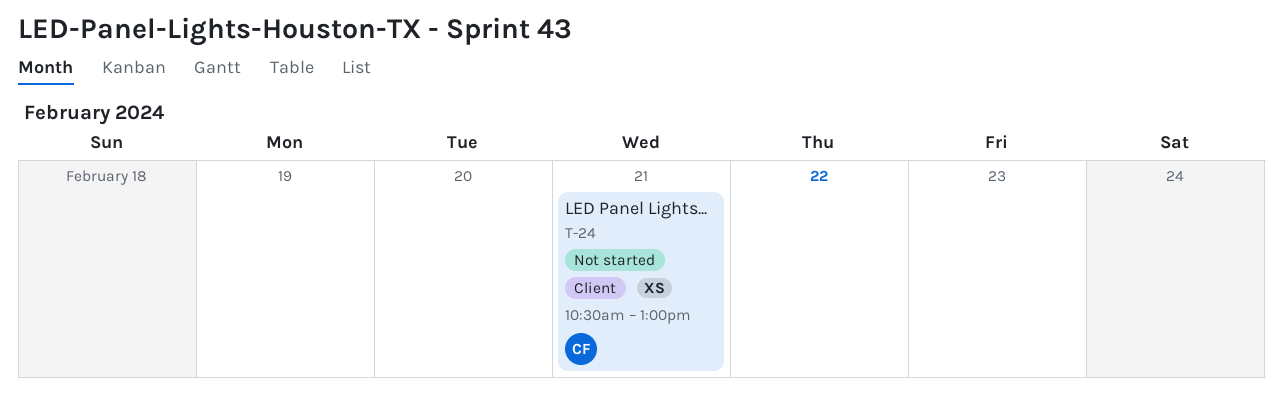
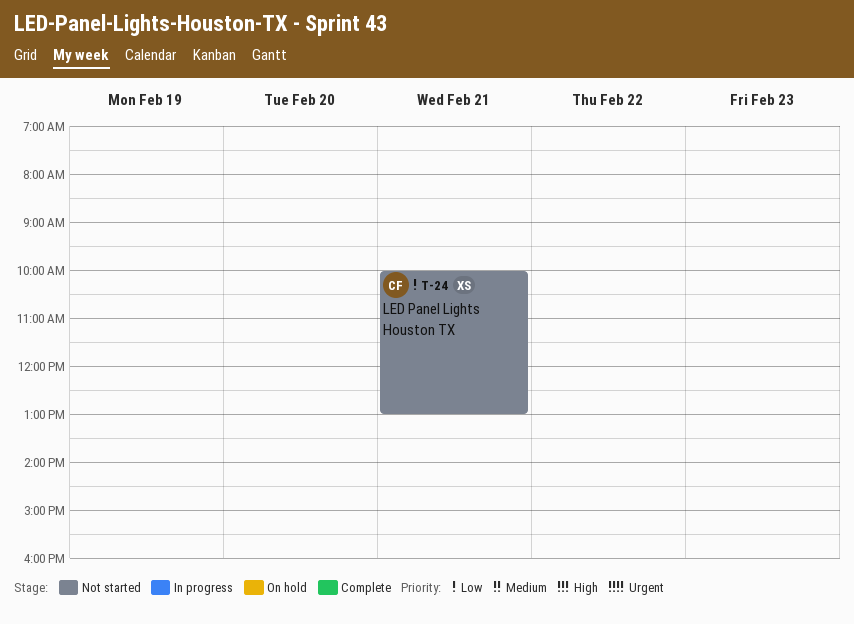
T-24, begins: 10:30 -> 10:00

